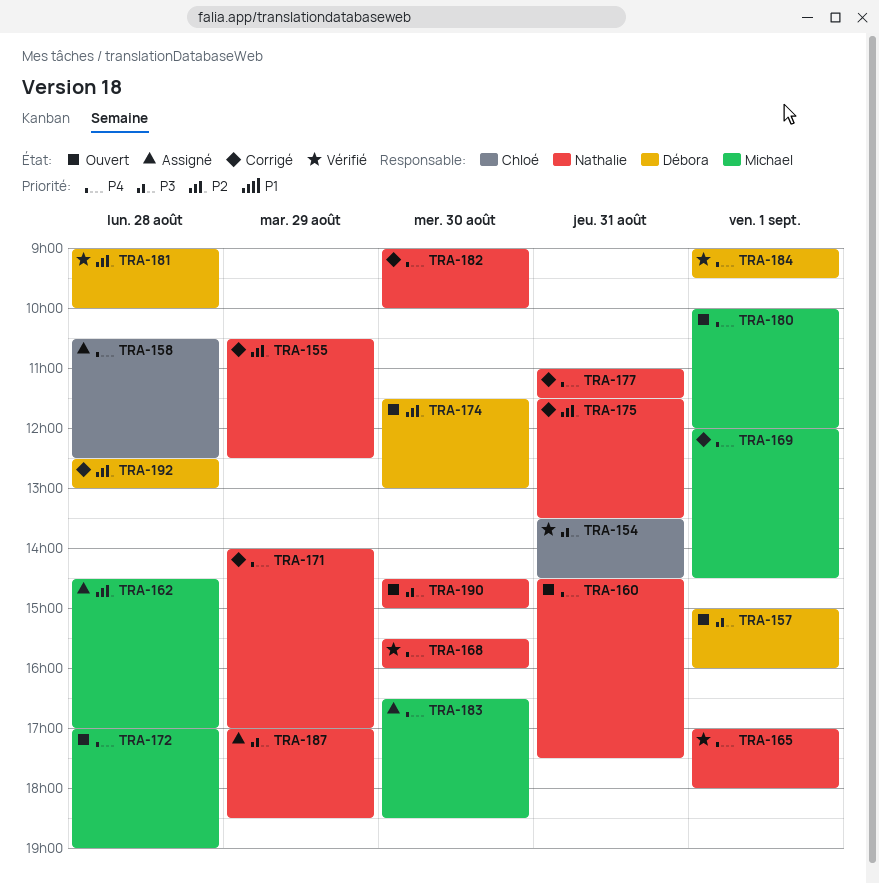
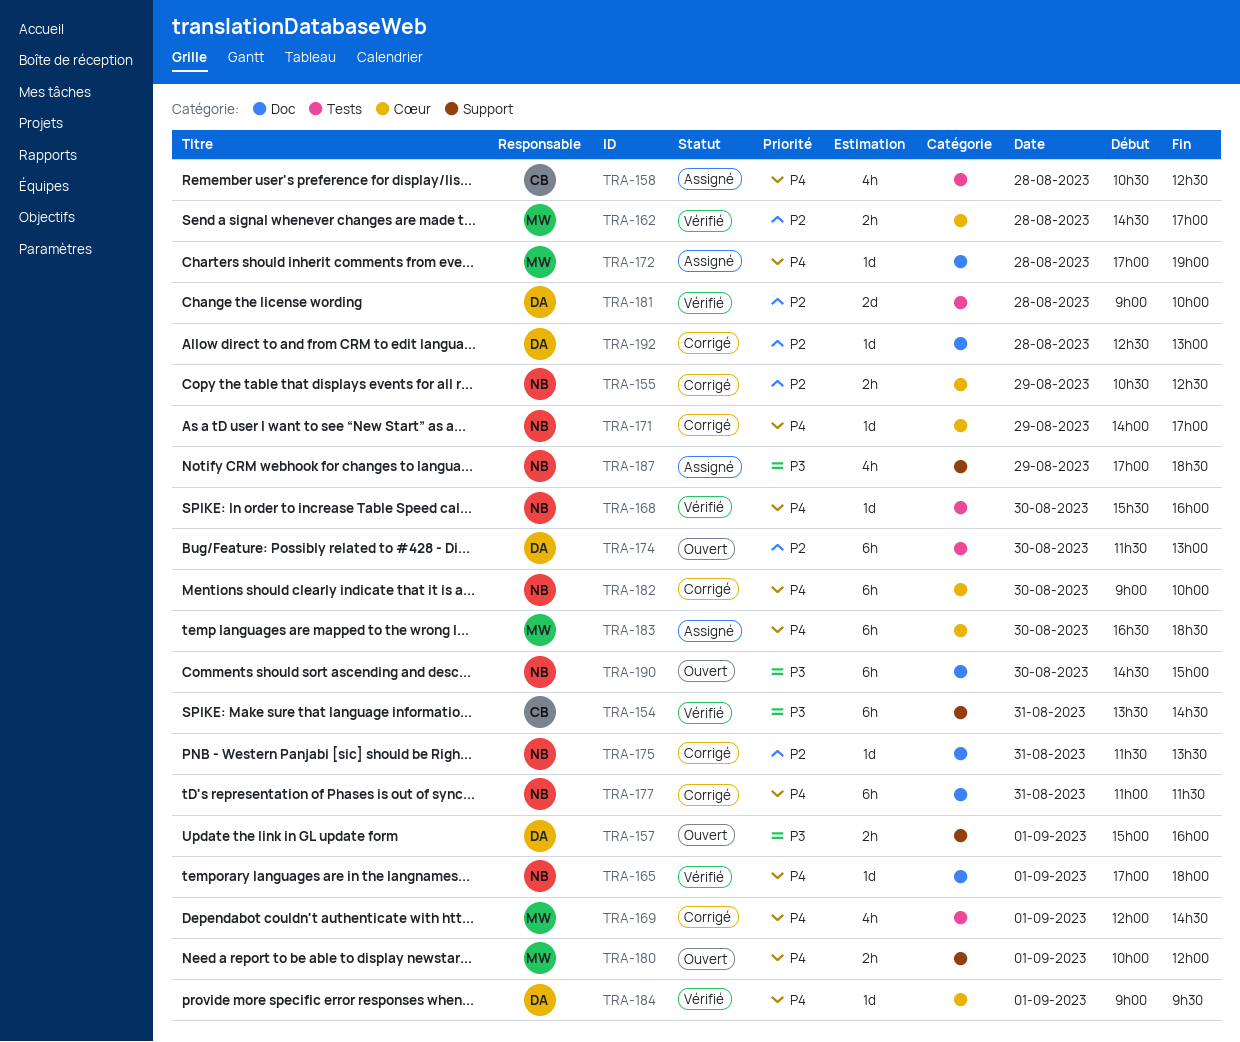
TRA-160: present -> none
TRA-162, status: Assigné -> Vérifié
TRA-172, status: Ouvert -> Assigné

